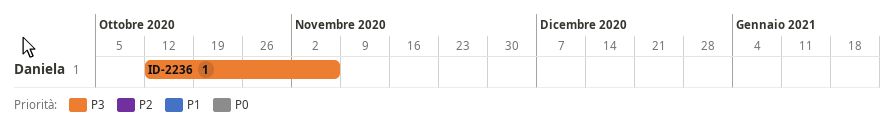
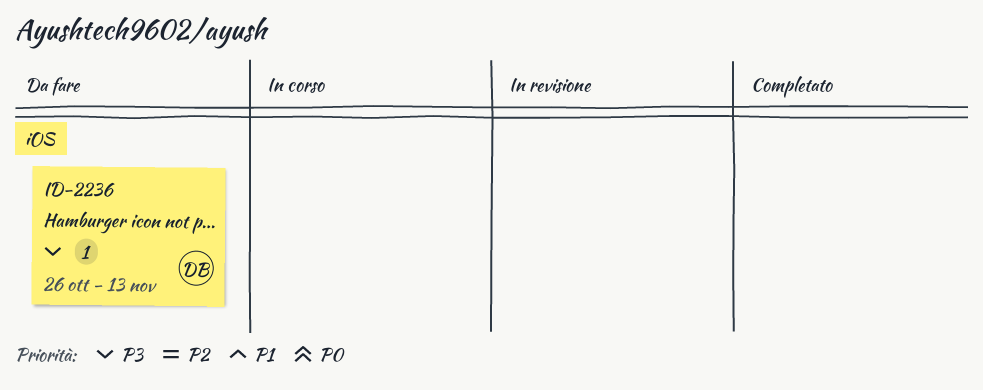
ID-2236, start: Oct 12 -> Oct 26
ID-2236, due: Nov 6 -> Nov 13

